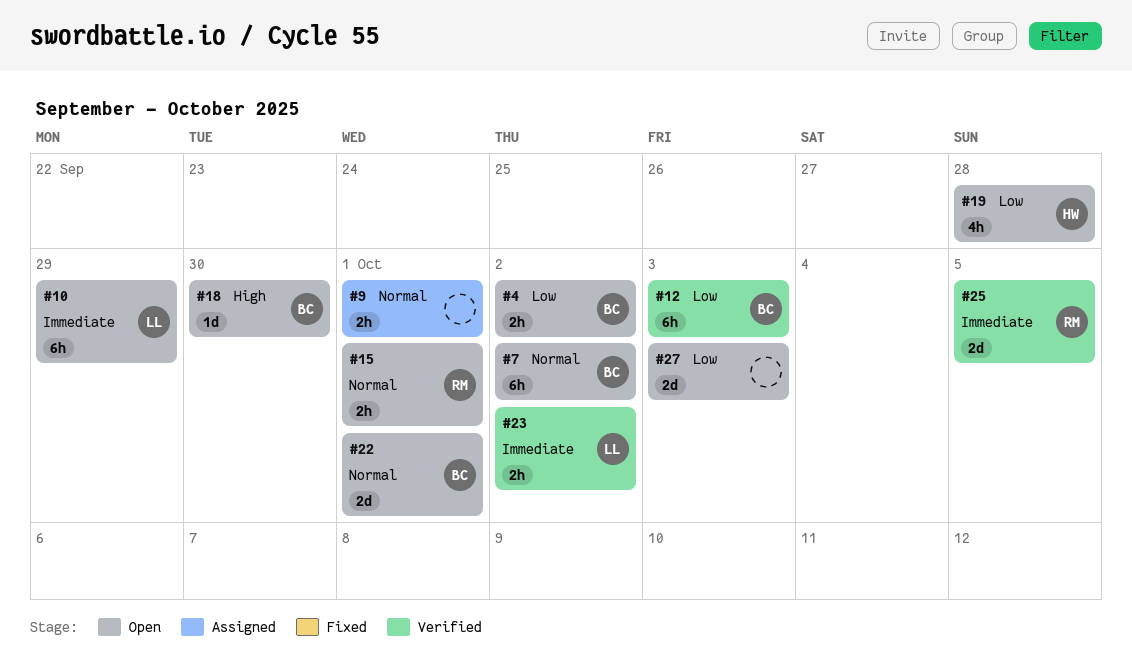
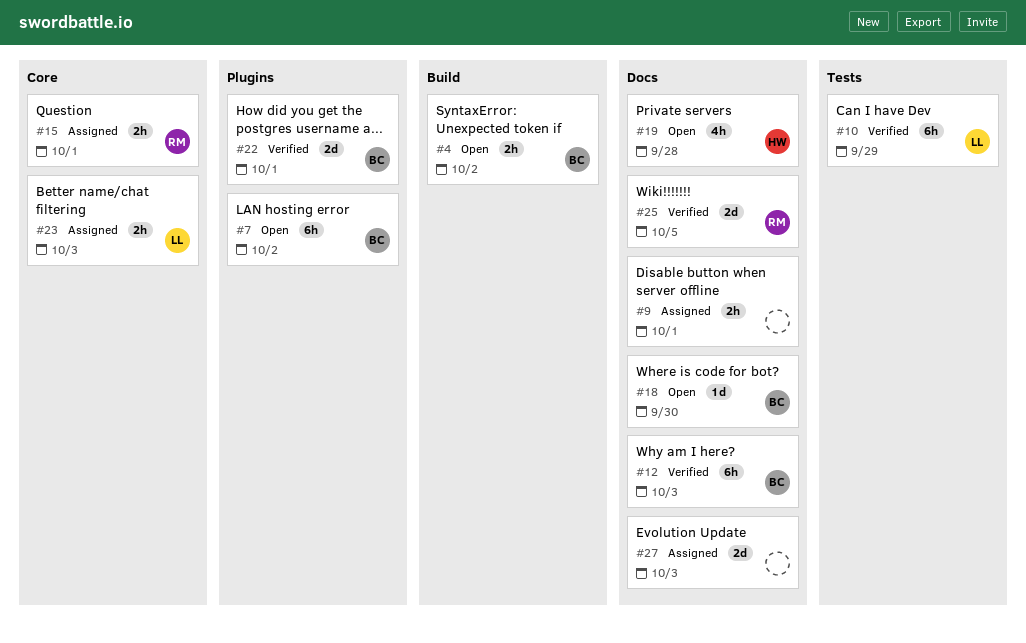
#10, status: Open -> Verified
#15, status: Open -> Assigned
#22, status: Open -> Verified
#23, status: Verified -> Assigned
#23, due: Oct 2 -> Oct 3
#27, status: Open -> Assigned

